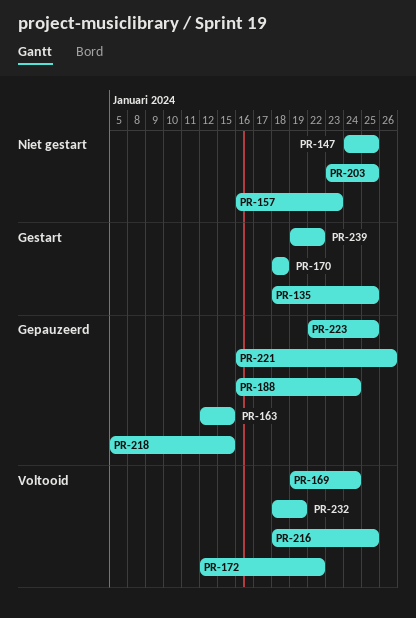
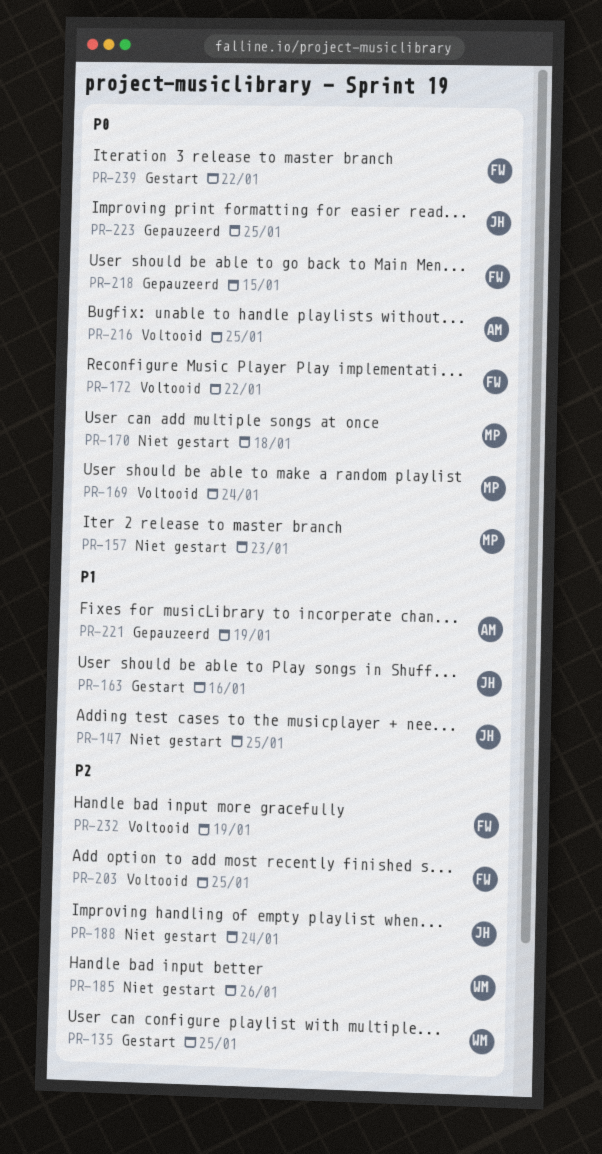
PR-163, status: Gepauzeerd -> Gestart
PR-163, due: Jan 15 -> Jan 16
PR-170, status: Gestart -> Niet gestart
PR-185: none -> present
PR-188, status: Gepauzeerd -> Niet gestart
PR-203, status: Niet gestart -> Voltooid
PR-221, due: Jan 26 -> Jan 19

